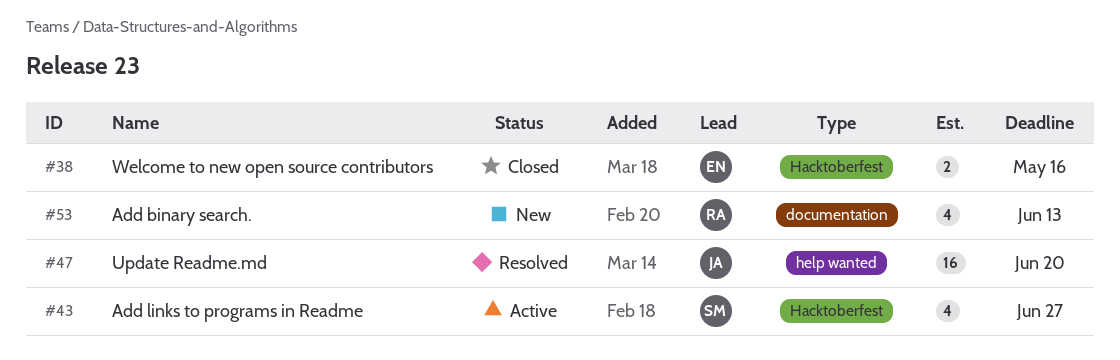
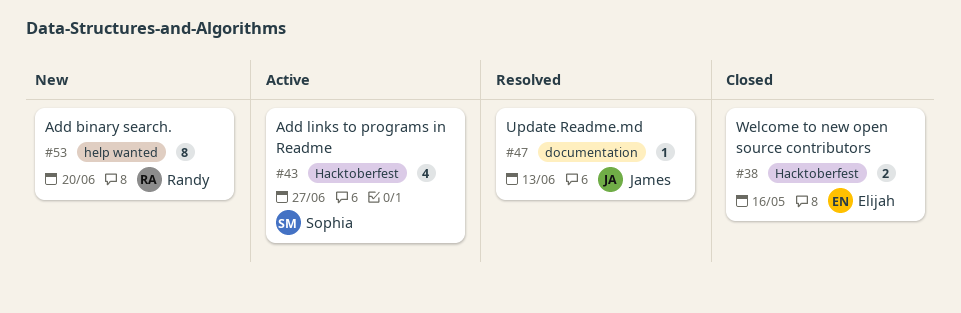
#47, label: help wanted -> documentation
#47, estimate: 16 -> 1
#47, due: Jun 20 -> Jun 13
#53, label: documentation -> help wanted
#53, estimate: 4 -> 8
#53, due: Jun 13 -> Jun 20

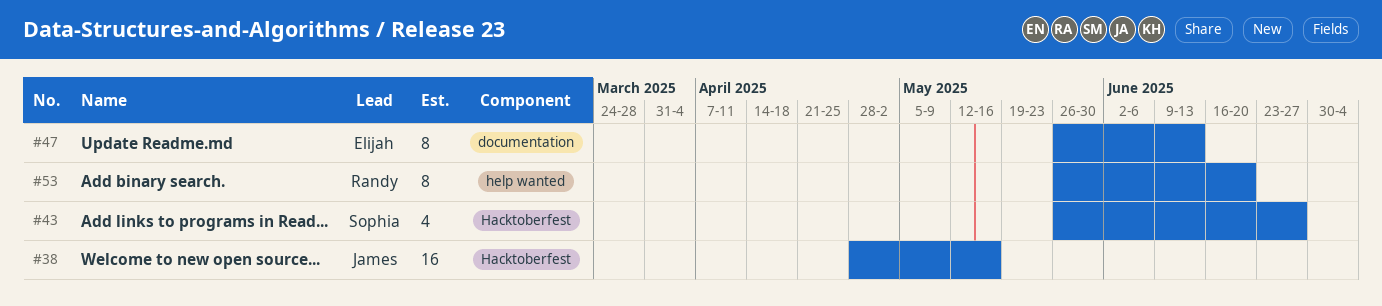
#38, owner: Elijah -> James
#38, estimate: 2 -> 16
#47, owner: James -> Elijah
#47, estimate: 1 -> 8

